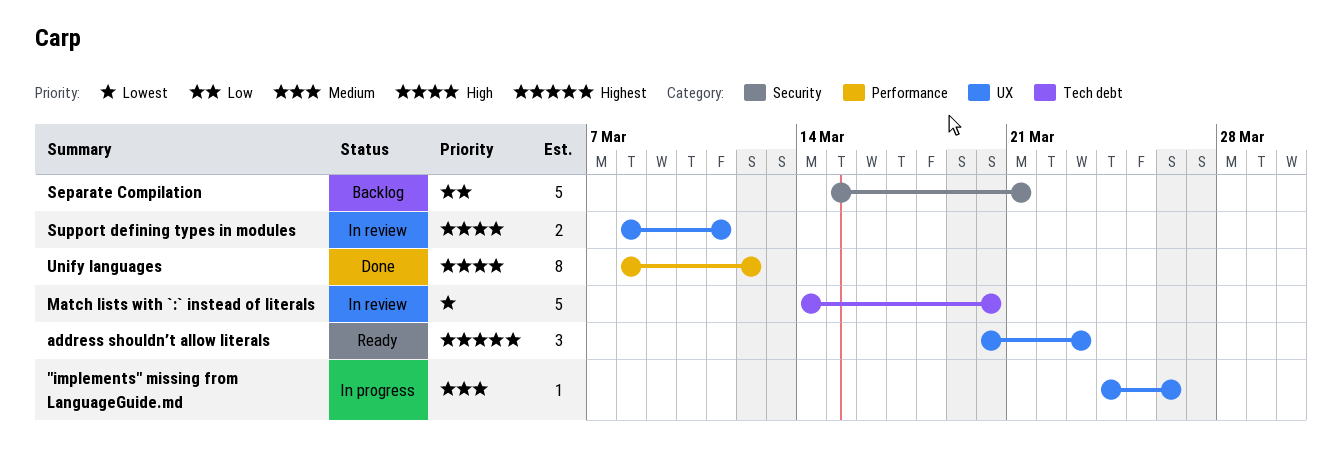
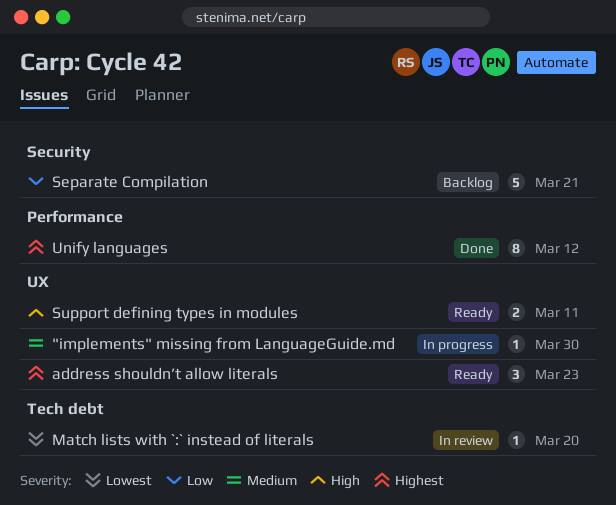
"implements" missing from LanguageGuide.md, due: Mar 26 -> Mar 30
Match lists with `:` instead of literals, estimate: 5 -> 1
Support defining types in modules, status: In review -> Ready
Unify languages, priority: High -> Highest

